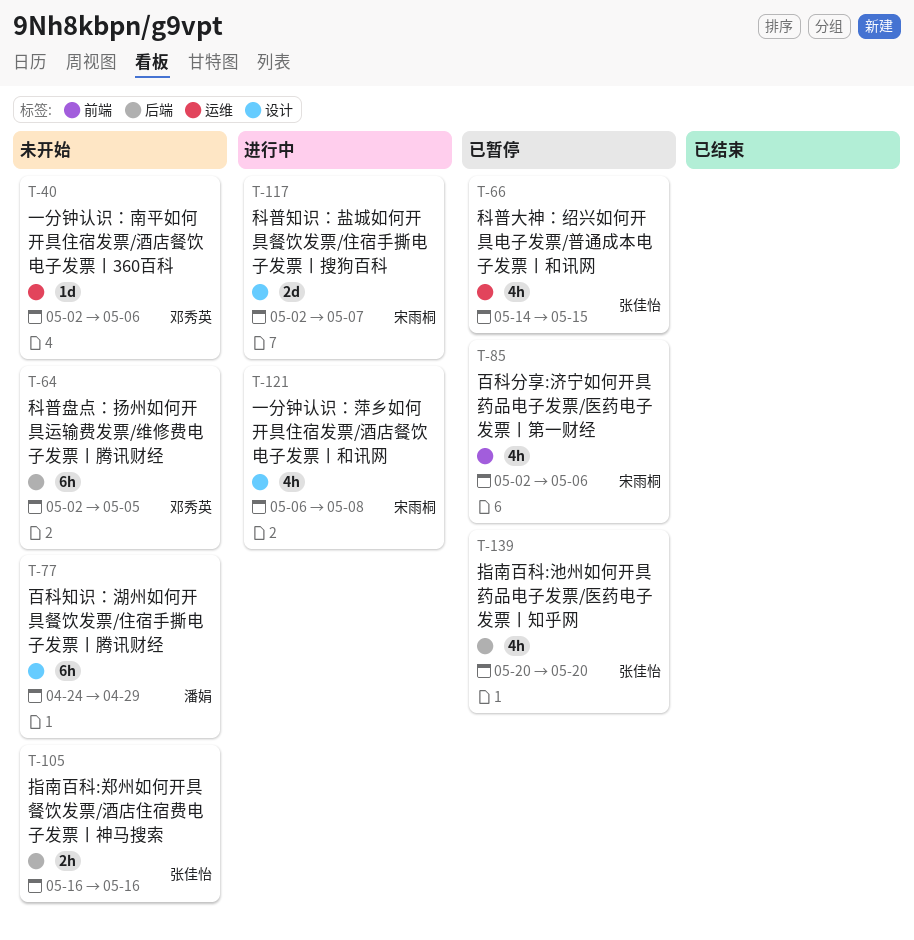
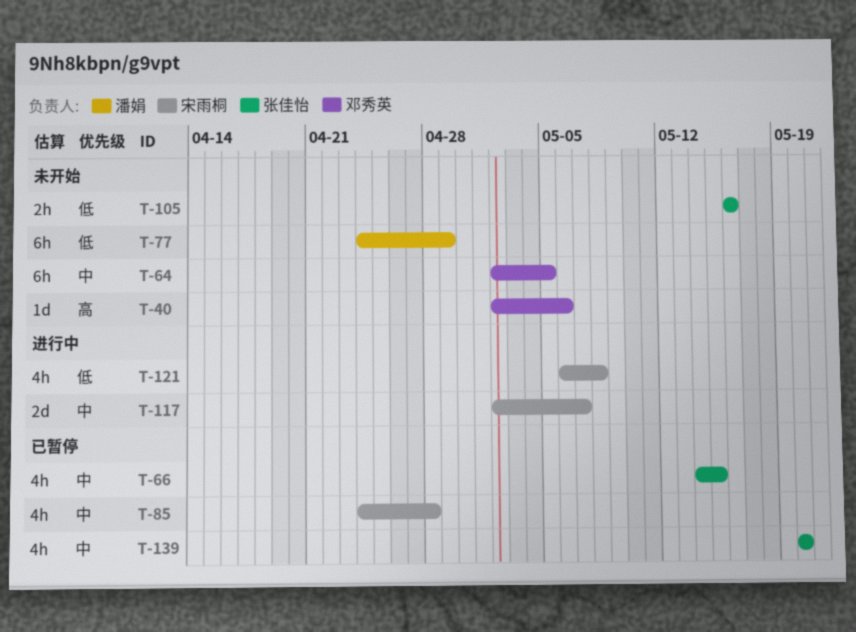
T-85, start: May 2 -> Apr 24
T-85, due: May 6 -> Apr 28

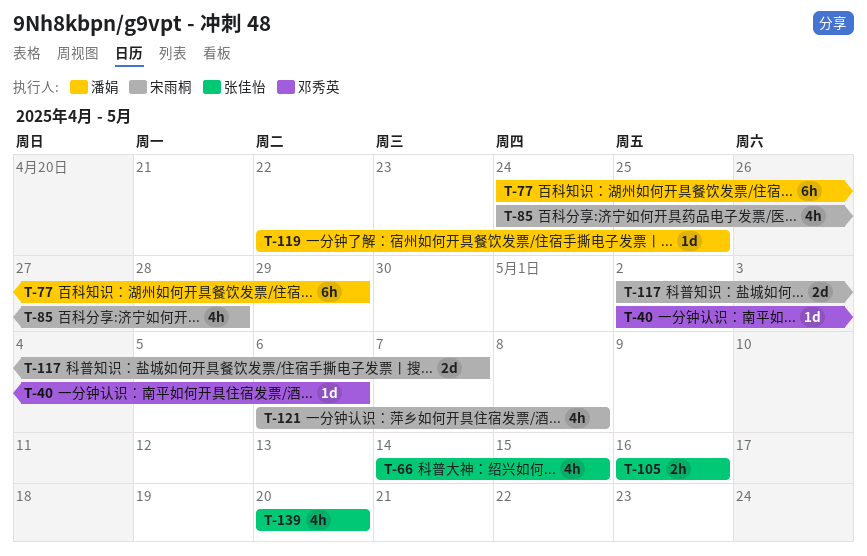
T-64: present -> none
T-119: none -> present

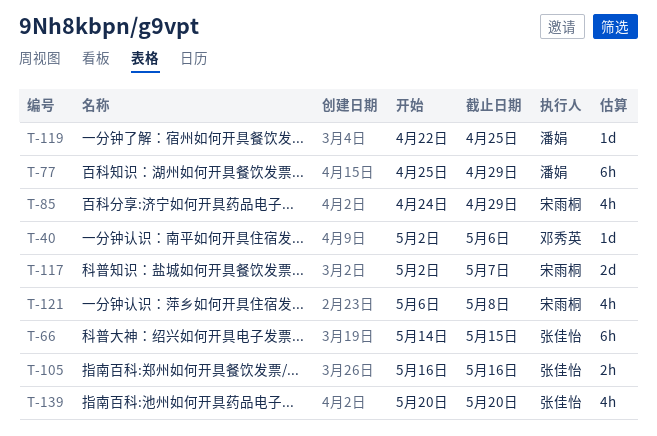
T-66, estimate: 4h -> 6h
T-77, start: Apr 24 -> Apr 25
T-85, due: Apr 28 -> Apr 29

